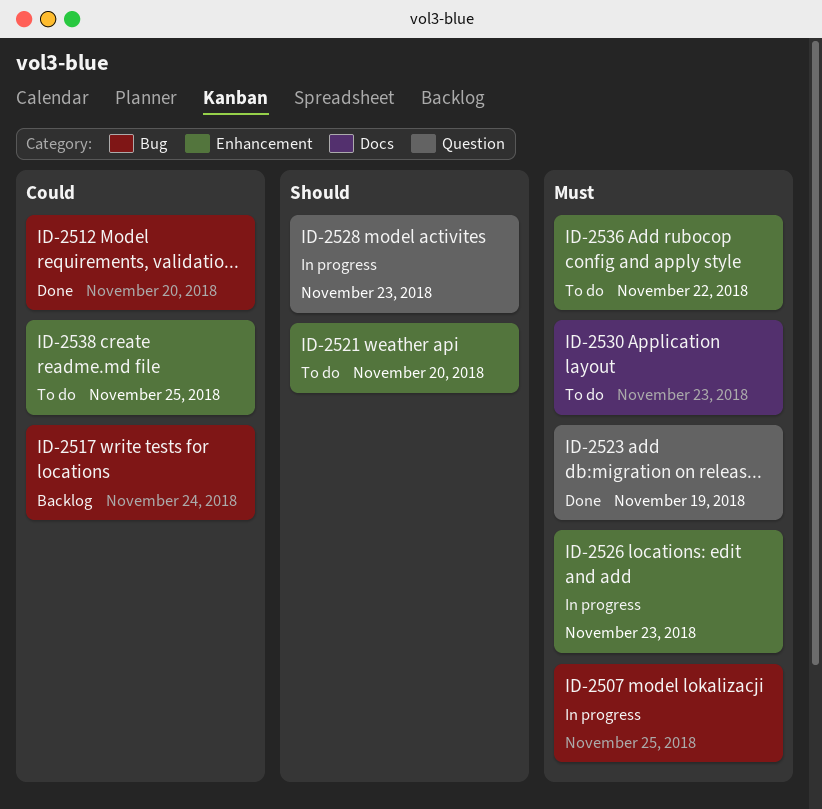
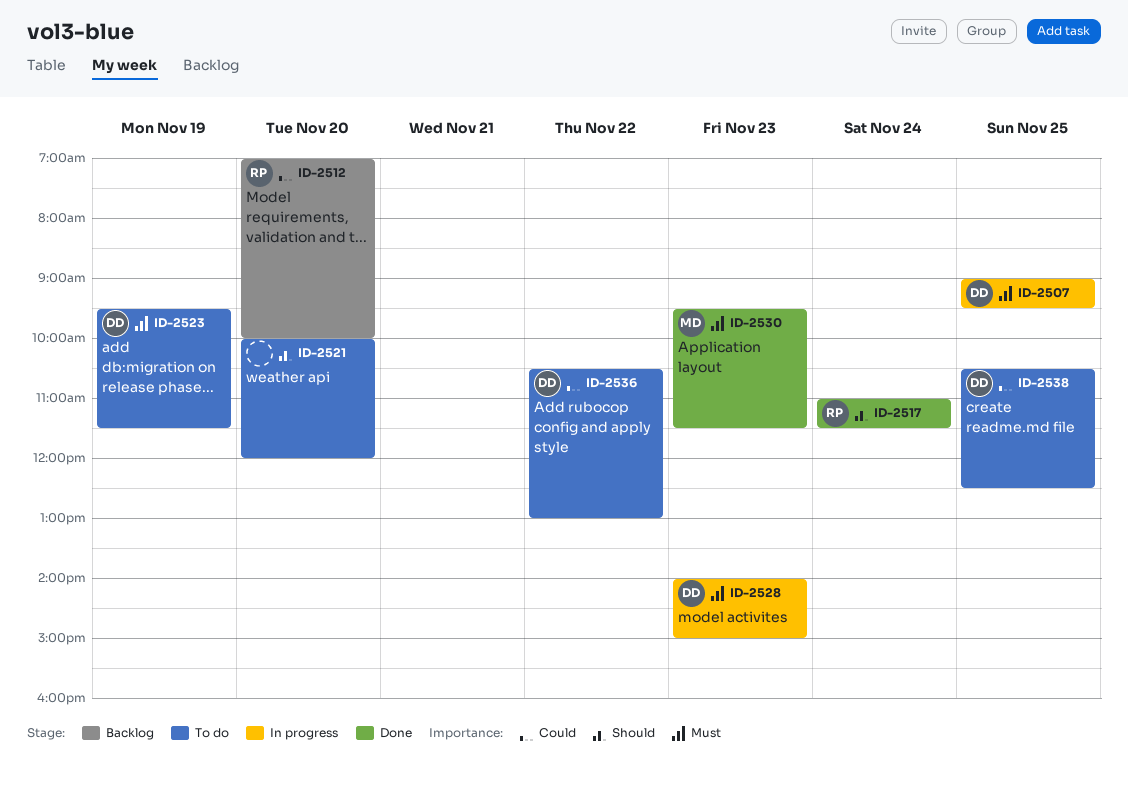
ID-2512, status: Done -> Backlog
ID-2517, status: Backlog -> Done
ID-2517, priority: Could -> Should
ID-2523, status: Done -> To do
ID-2526: present -> none
ID-2528, priority: Should -> Must
ID-2530, status: To do -> Done
ID-2536, priority: Must -> Could

